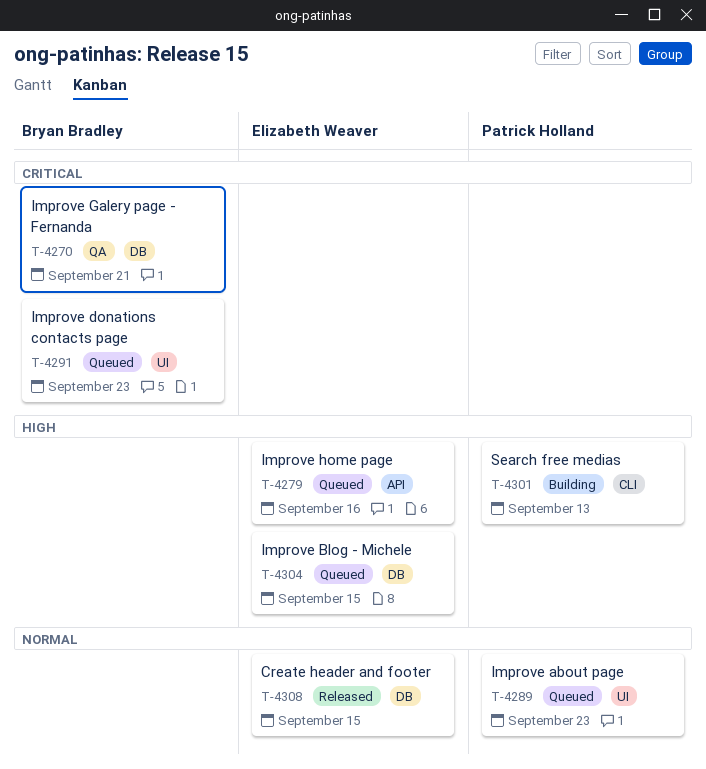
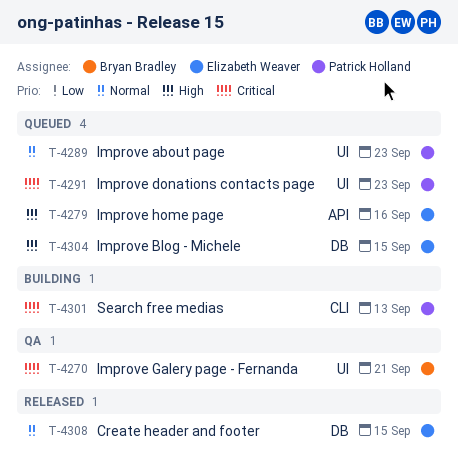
T-4270, label: DB -> UI
T-4291, owner: Bryan Bradley -> Patrick Holland
T-4301, priority: High -> Critical

